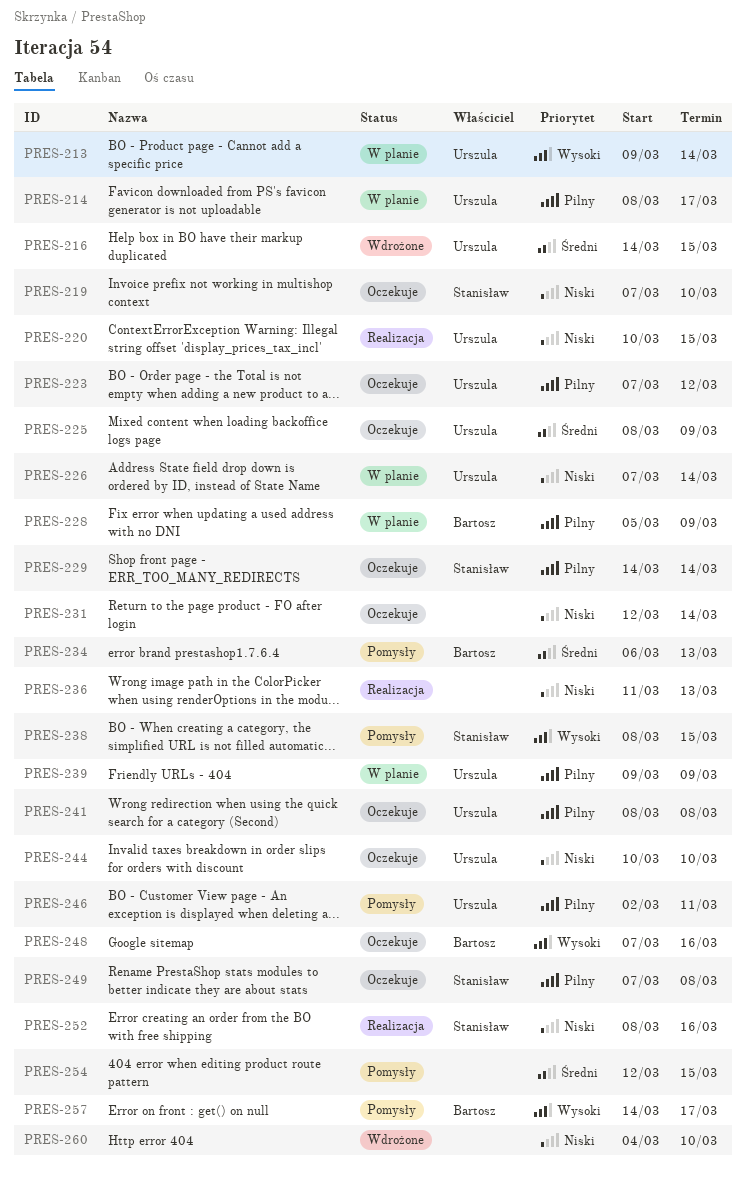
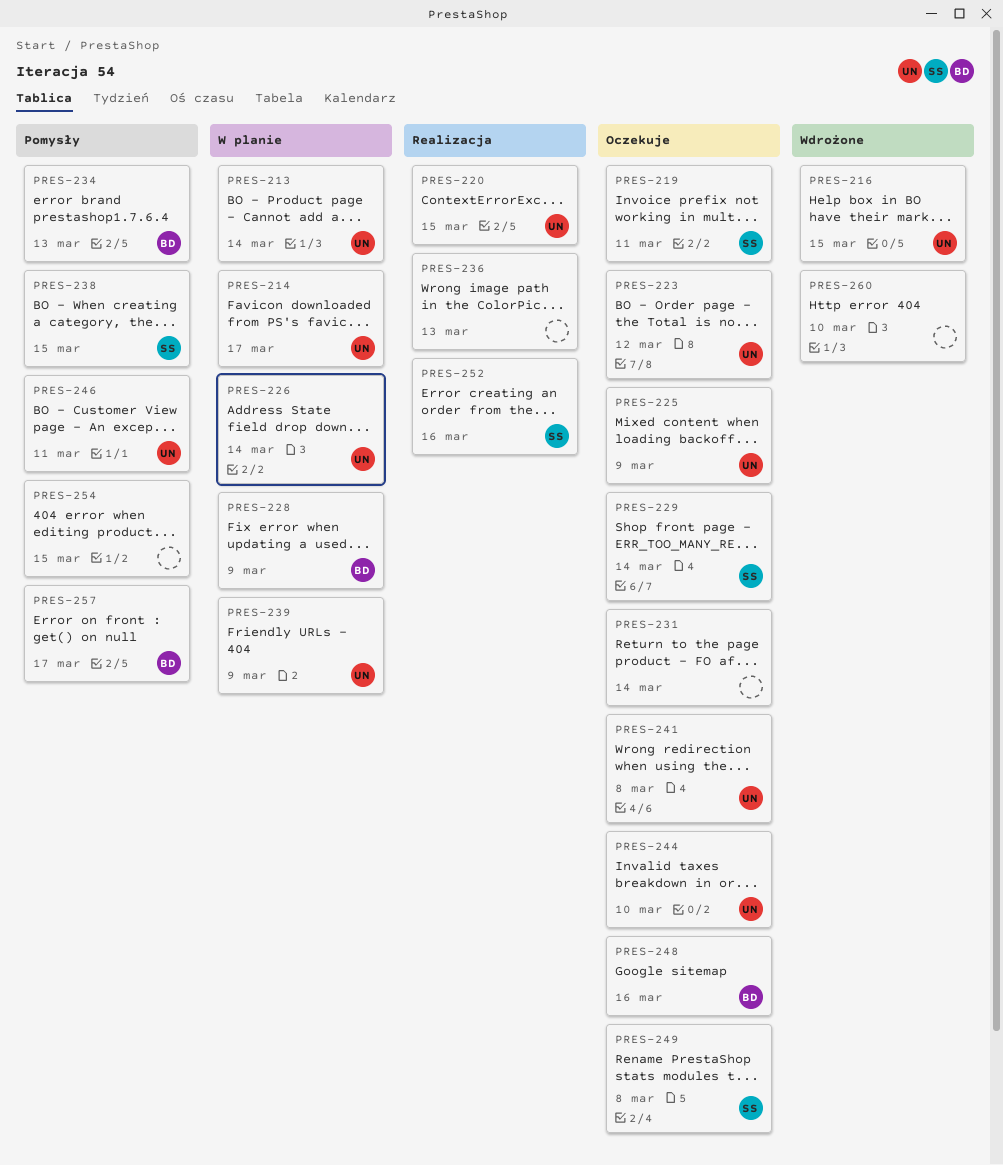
PRES-219, due: Mar 10 -> Mar 11

